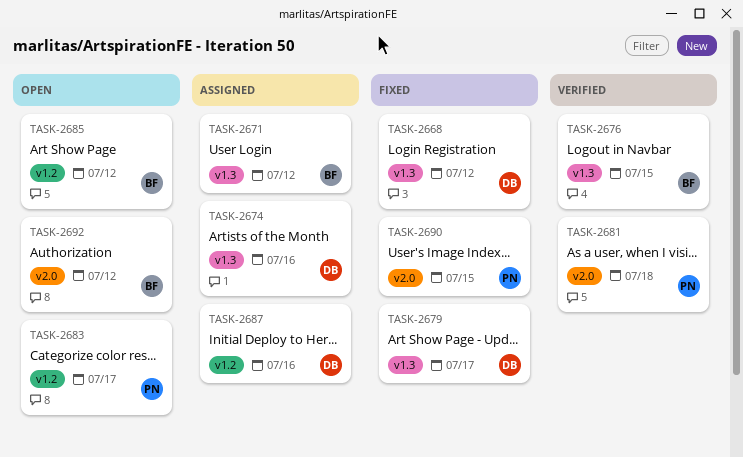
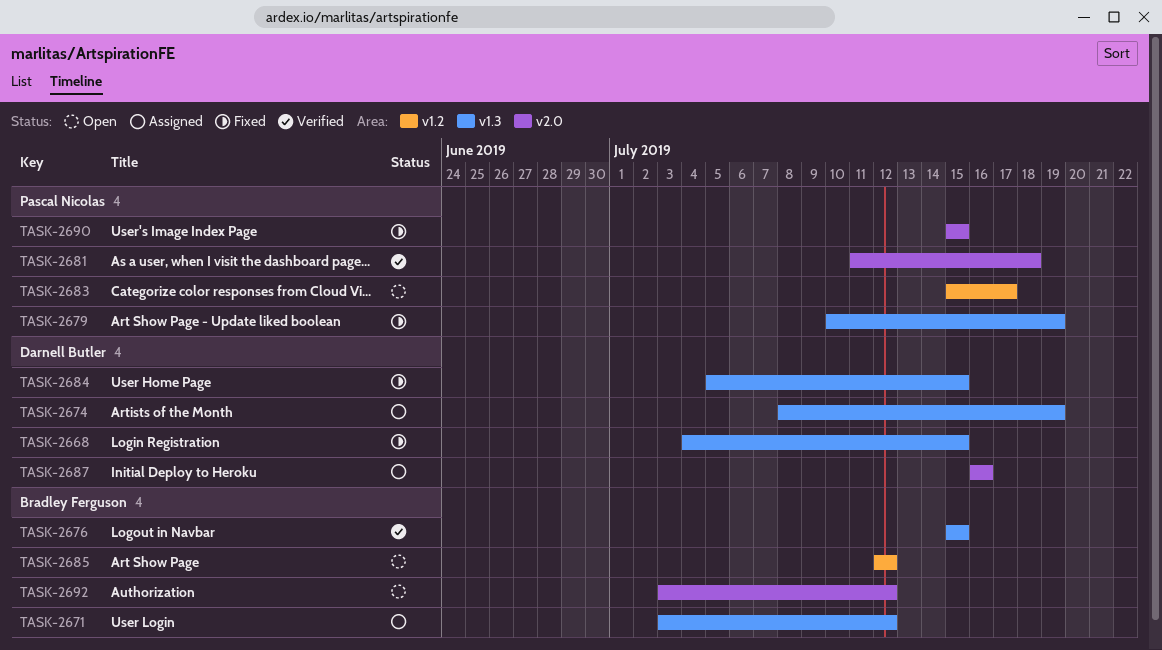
TASK-2668, due: Jul 12 -> Jul 15
TASK-2674, due: Jul 16 -> Jul 19
TASK-2679, owner: Darnell Butler -> Pascal Nicolas
TASK-2679, due: Jul 17 -> Jul 19
TASK-2684: none -> present
TASK-2687, label: v1.2 -> v2.0

